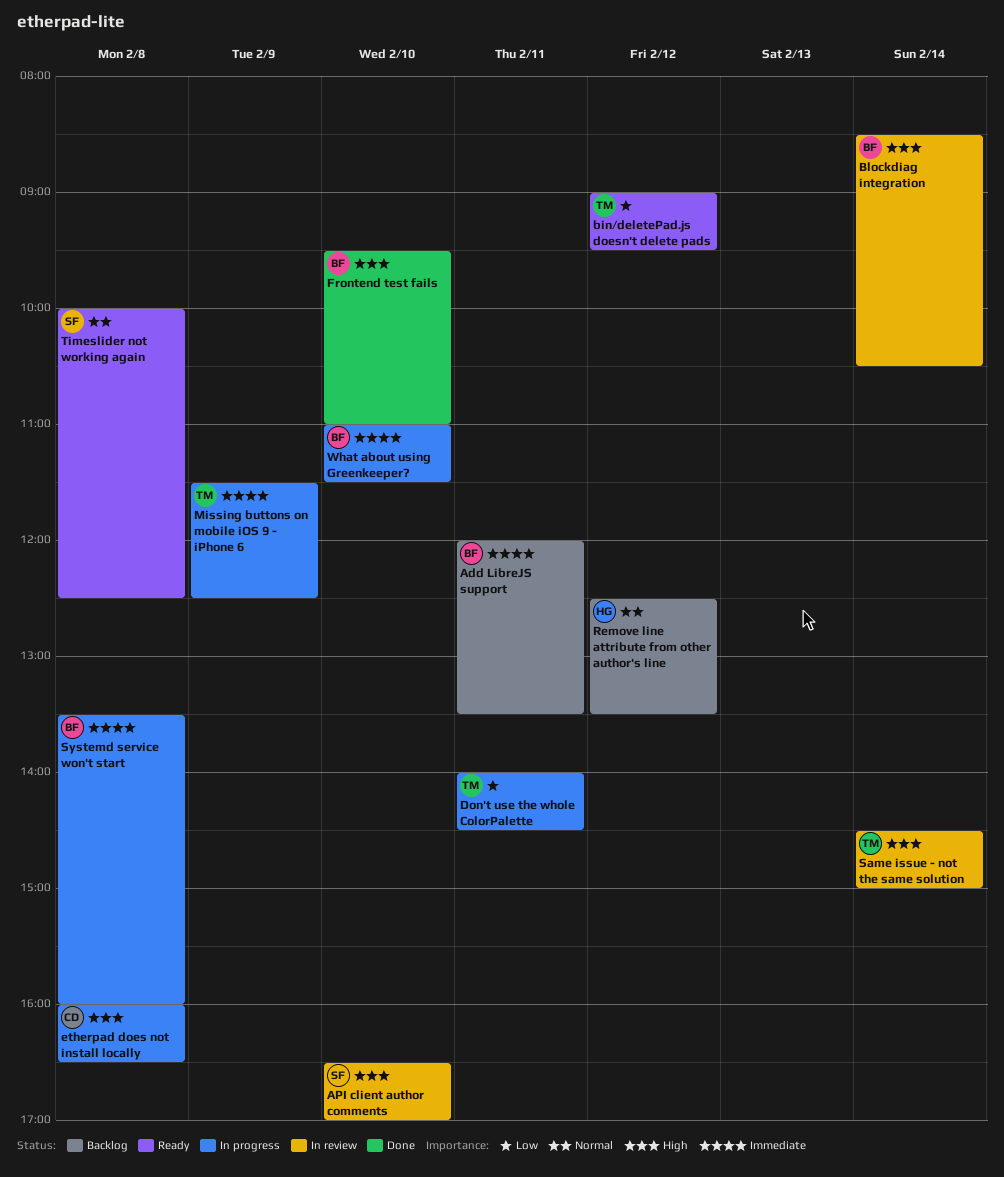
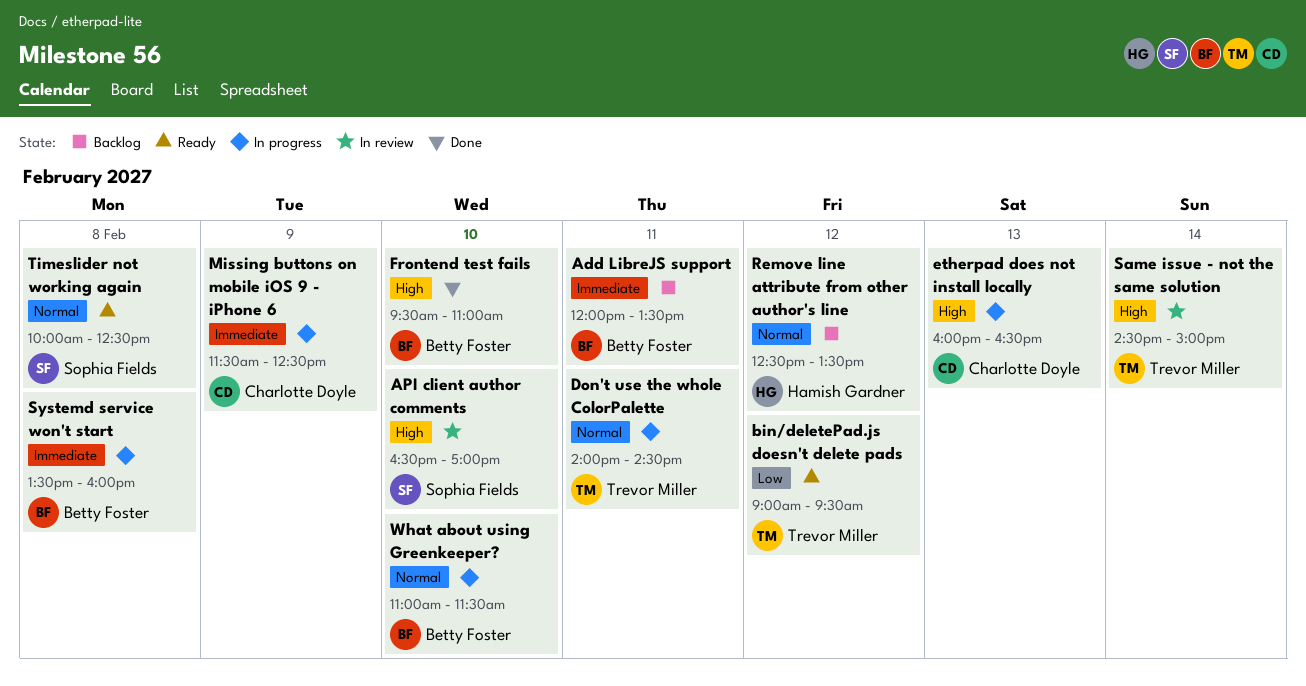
Blockdiag integration: present -> none
Don't use the whole ColorPalette, priority: Low -> Normal
etherpad does not install locally, day: Feb 8 -> Feb 13
Missing buttons on mobile iOS 9 - iPhone 6, owner: Trevor Miller -> Charlotte Doyle
What about using Greenkeeper?, priority: Immediate -> Normal

